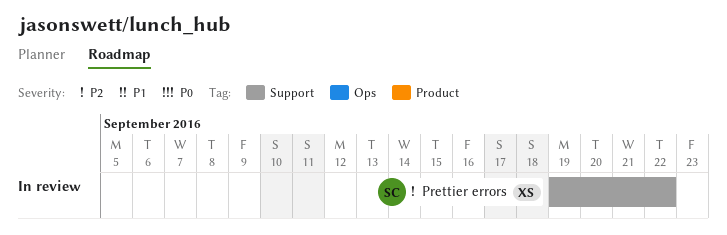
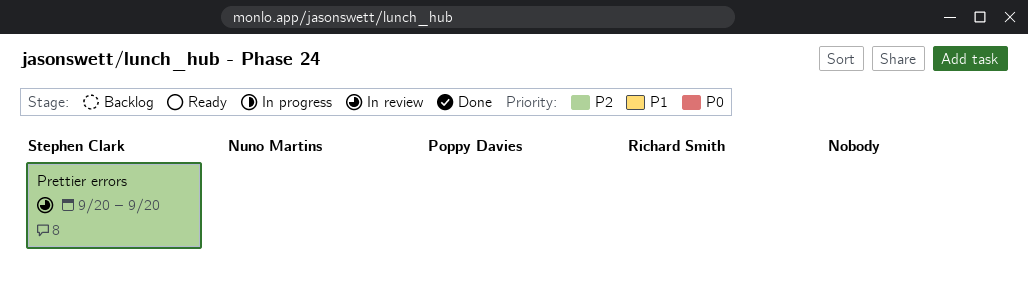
Prettier errors, start: Sep 19 -> Sep 20
Prettier errors, due: Sep 22 -> Sep 20

